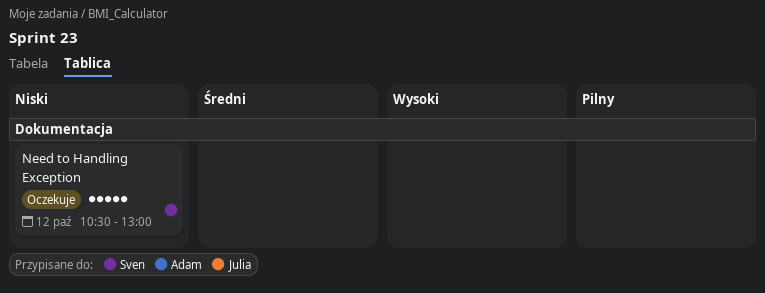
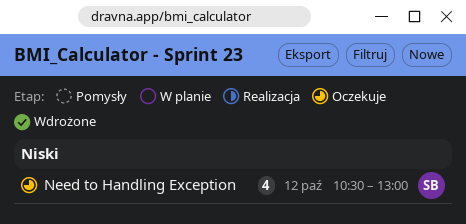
Need to Handling Exception, estimate: 5 -> 4

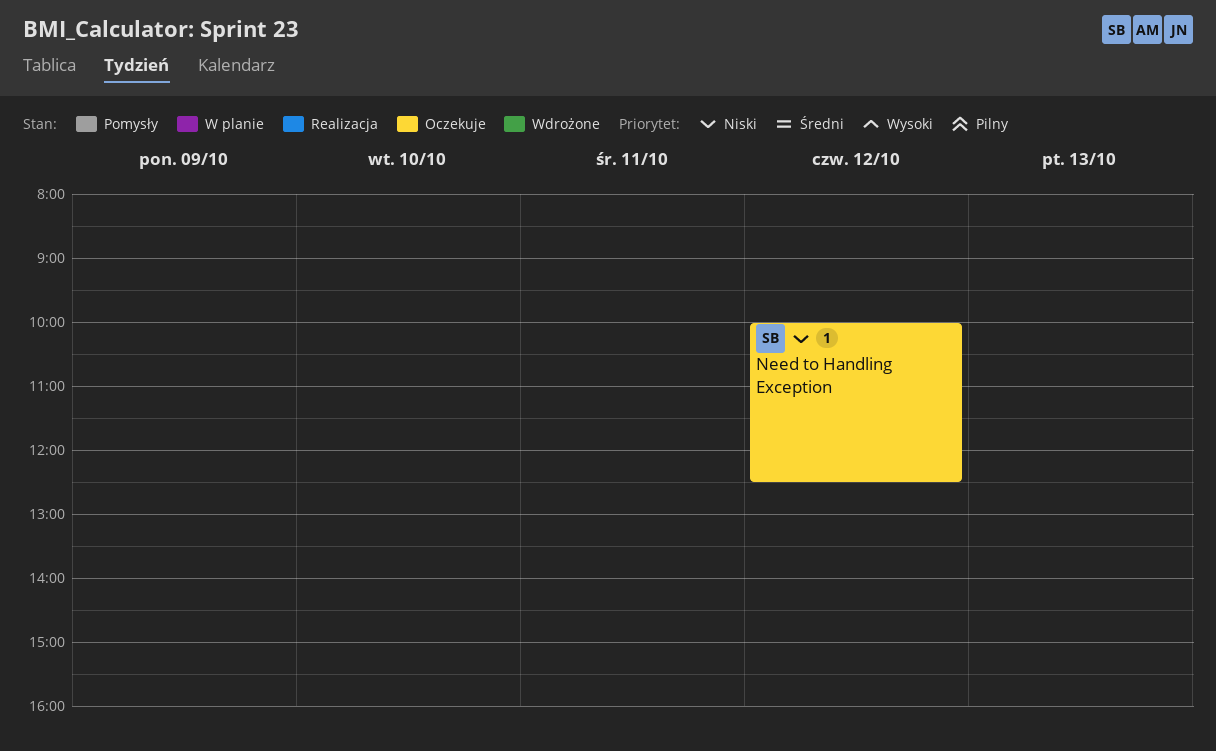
Need to Handling Exception, estimate: 4 -> 1
Need to Handling Exception, begins: 10:30 -> 10:00
Need to Handling Exception, ends: 13:00 -> 12:30

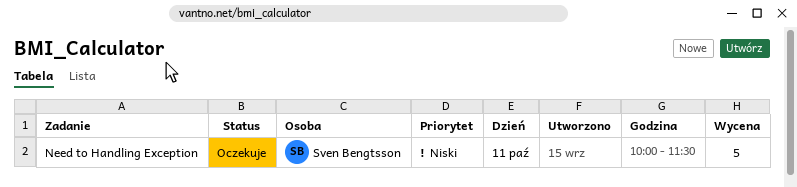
Need to Handling Exception, estimate: 1 -> 5
Need to Handling Exception, day: Oct 12 -> Oct 11
Need to Handling Exception, ends: 12:30 -> 11:30

